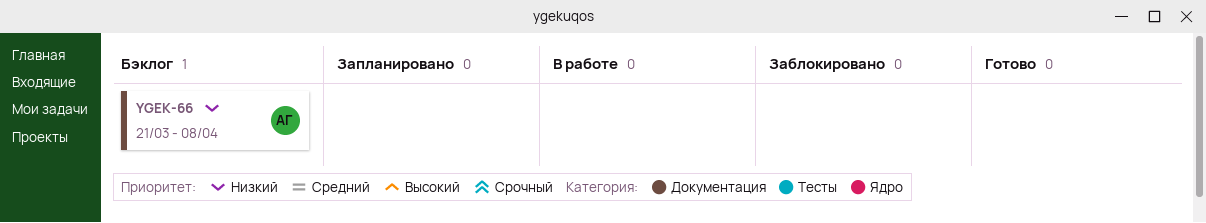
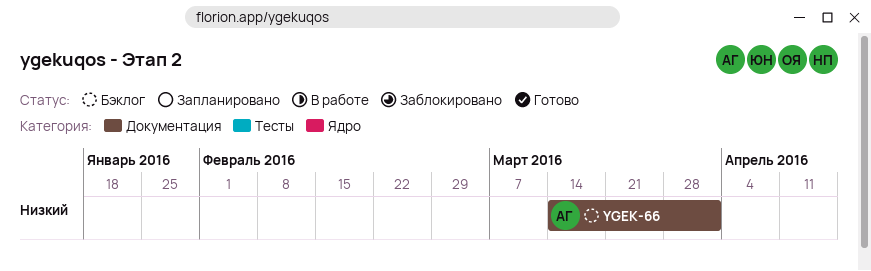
YGEK-66, start: Mar 21 -> Mar 14
YGEK-66, due: Apr 8 -> Apr 1

